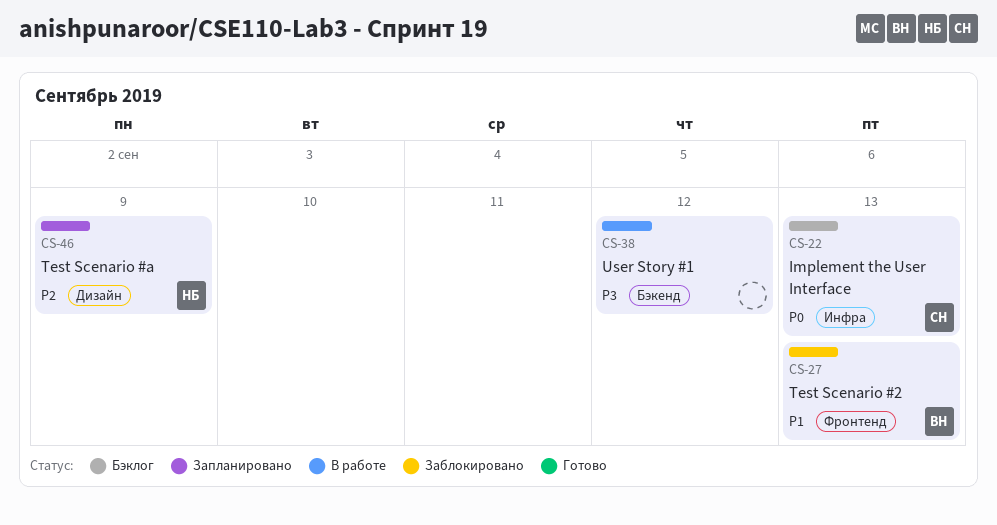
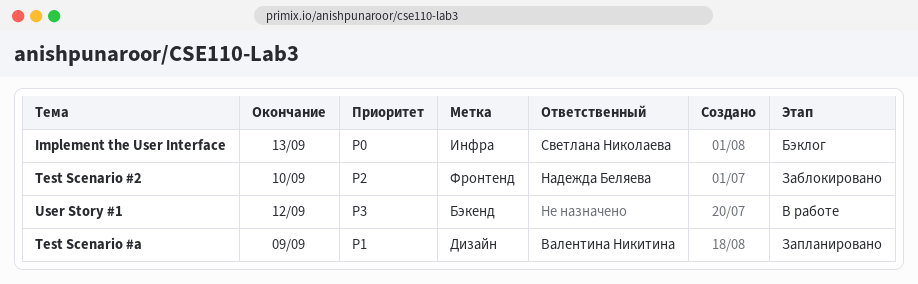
Test Scenario #2, owner: Валентина Никитина -> Надежда Беляева
Test Scenario #2, priority: P1 -> P2
Test Scenario #2, due: Sep 13 -> Sep 10
Test Scenario #a, owner: Надежда Беляева -> Валентина Никитина
Test Scenario #a, priority: P2 -> P1

